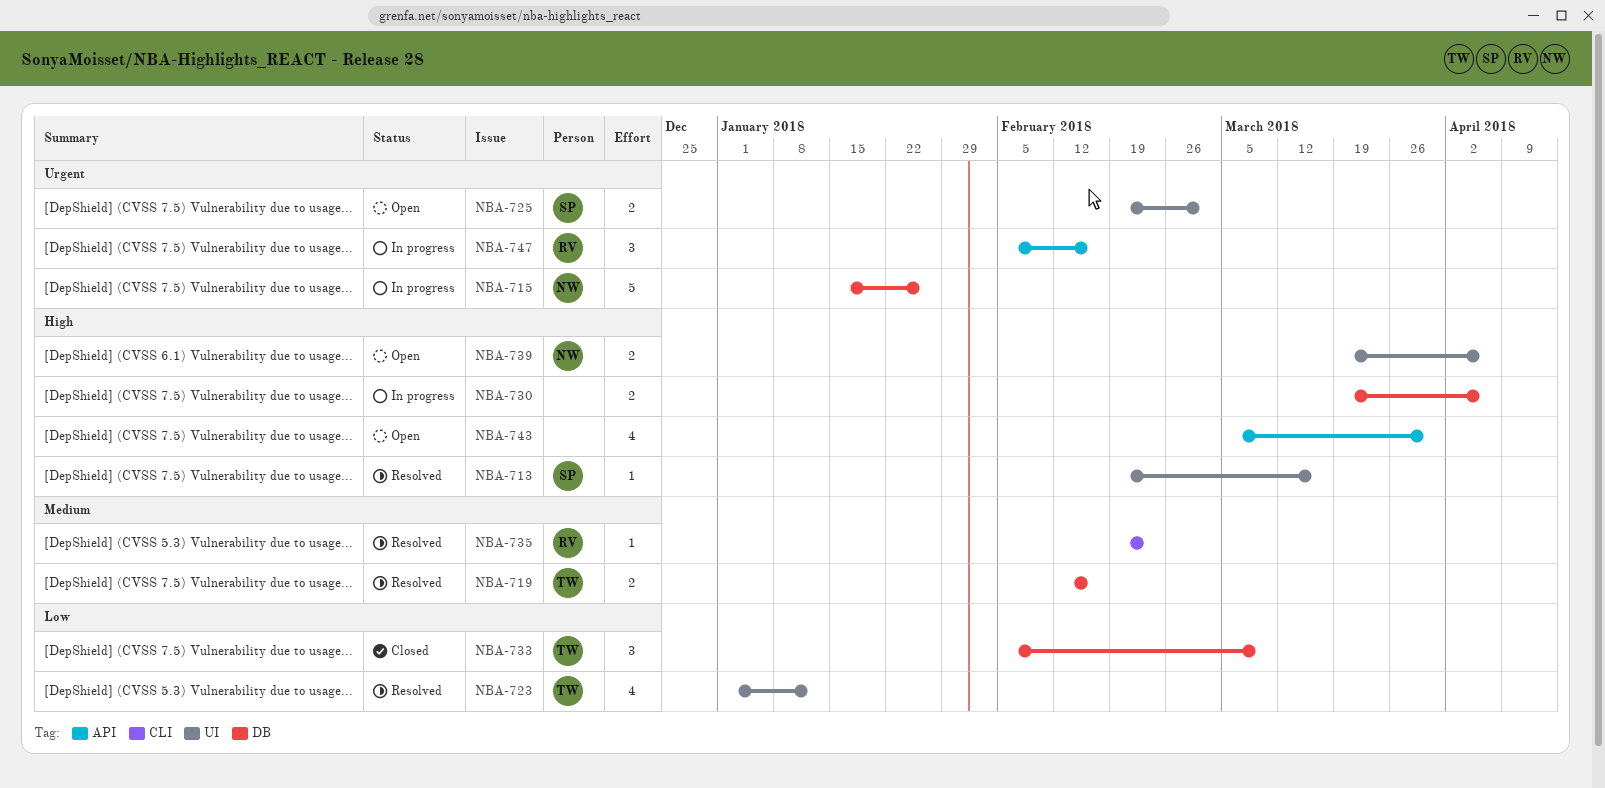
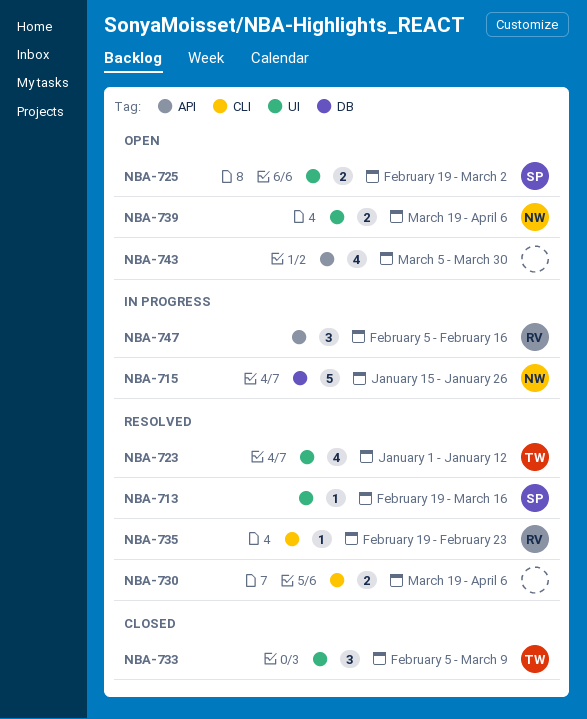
NBA-719: present -> none
NBA-730, status: In progress -> Resolved
NBA-730, label: DB -> CLI
NBA-733, label: DB -> UI

